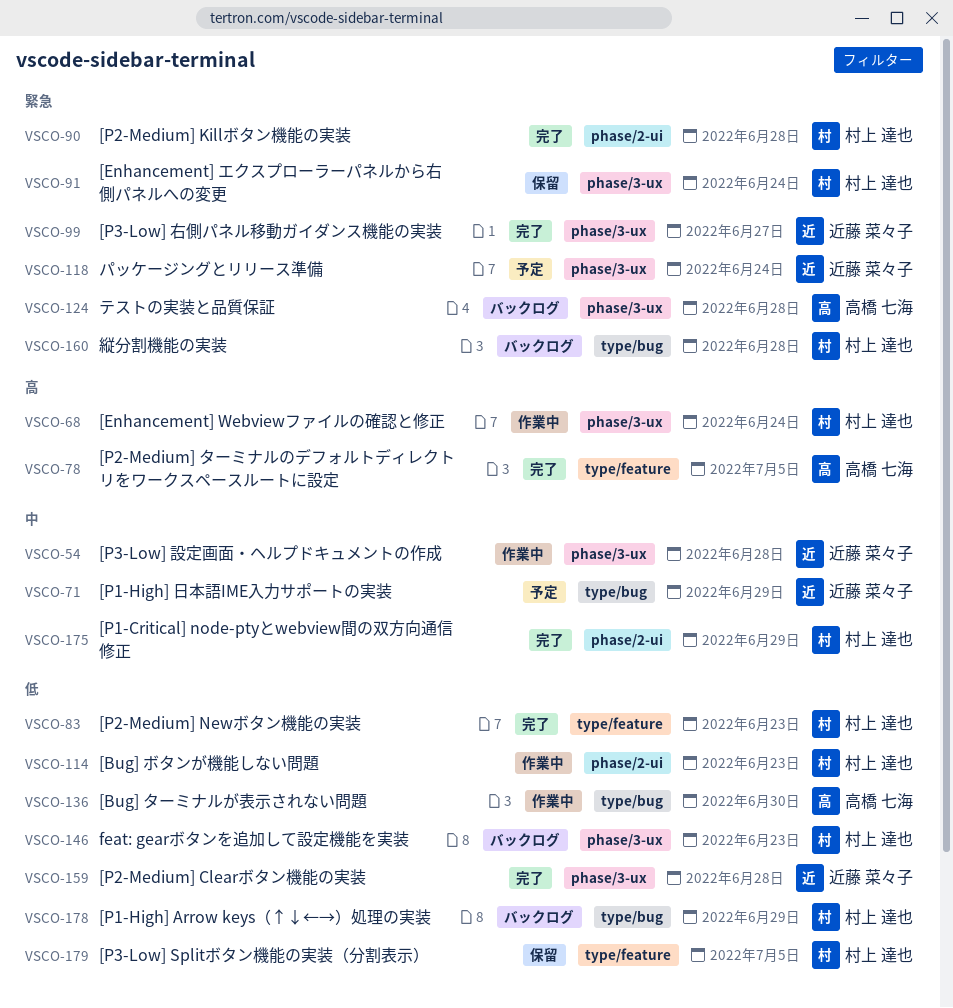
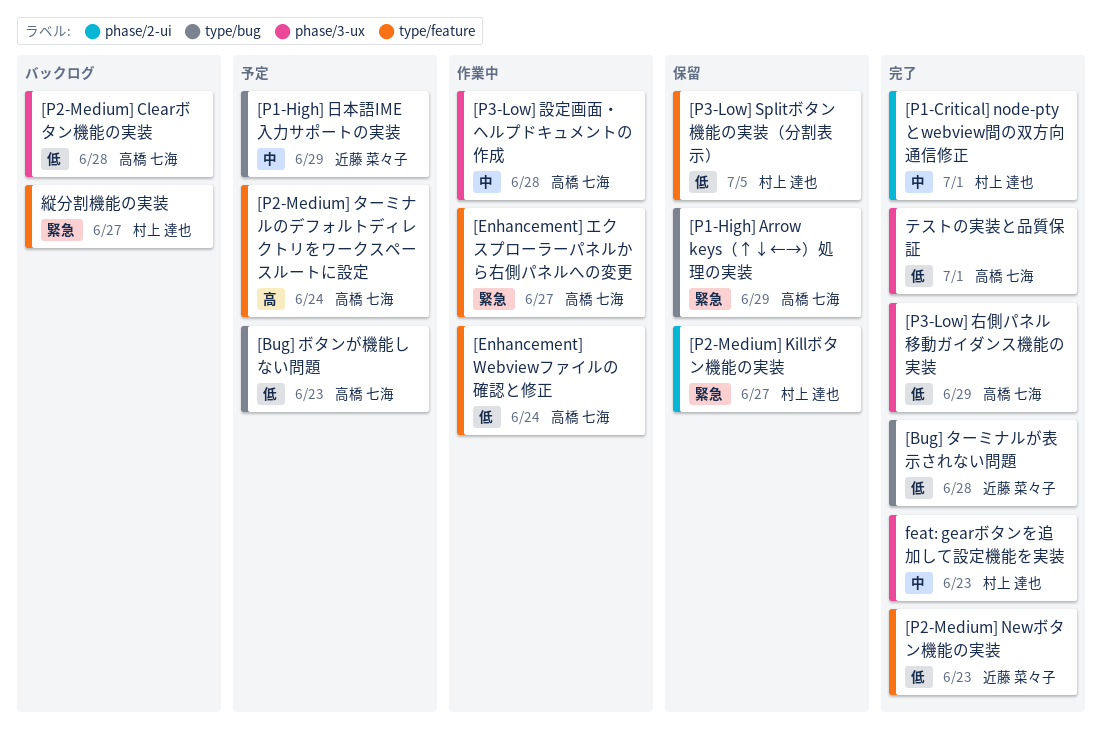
[Bug] ターミナルが表示されない問題, status: 作業中 -> 完了
[Bug] ターミナルが表示されない問題, owner: 高橋 七海 -> 近藤 菜々子
[Bug] ターミナルが表示されない問題, due: Jun 30 -> Jun 28
[Bug] ボタンが機能しない問題, status: 作業中 -> 予定
[Bug] ボタンが機能しない問題, owner: 村上 達也 -> 高橋 七海
[Bug] ボタンが機能しない問題, label: phase/2-ui -> type/bug
[Enhancement] Webviewファイルの確認と修正, owner: 村上 達也 -> 高橋 七海
[Enhancement] Webviewファイルの確認と修正, priority: 高 -> 低
[Enhancement] Webviewファイルの確認と修正, label: phase/3-ux -> type/feature
[Enhancement] エクスプローラーパネルから右側パネルへの変更, status: 保留 -> 作業中
[Enhancement] エクスプローラーパネルから右側パネルへの変更, owner: 村上 達也 -> 高橋 七海
[Enhancement] エクスプローラーパネルから右側パネルへの変更, label: phase/3-ux -> type/feature
[Enhancement] エクスプローラーパネルから右側パネルへの変更, due: Jun 24 -> Jun 27
[P1-Critical] node-ptyとwebview間の双方向通信修正, due: Jun 29 -> Jul 1
[P1-High] Arrow keys（↑↓←→）処理の実装, status: バックログ -> 保留
[P1-High] Arrow keys（↑↓←→）処理の実装, owner: 村上 達也 -> 高橋 七海
[P1-High] Arrow keys（↑↓←→）処理の実装, priority: 低 -> 緊急
[P2-Medium] Clearボタン機能の実装, status: 完了 -> バックログ
[P2-Medium] Clearボタン機能の実装, owner: 近藤 菜々子 -> 高橋 七海
[P2-Medium] Killボタン機能の実装, status: 完了 -> 保留
[P2-Medium] Killボタン機能の実装, due: Jun 28 -> Jun 27
[P2-Medium] Newボタン機能の実装, owner: 村上 達也 -> 近藤 菜々子
[P2-Medium] ターミナルのデフォルトディレクトリをワークスペースルートに設定, status: 完了 -> 予定
[P2-Medium] ターミナルのデフォルトディレクトリをワークスペースルートに設定, due: Jul 5 -> Jun 24
[P3-Low] 右側パネル移動ガイダンス機能の実装, owner: 近藤 菜々子 -> 高橋 七海
[P3-Low] 右側パネル移動ガイダンス機能の実装, priority: 緊急 -> 低
[P3-Low] 右側パネル移動ガイダンス機能の実装, due: Jun 27 -> Jun 29
[P3-Low] 設定画面・ヘルプドキュメントの作成, owner: 近藤 菜々子 -> 高橋 七海
feat: gearボタンを追加して設定機能を実装, status: バックログ -> 完了
feat: gearボタンを追加して設定機能を実装, priority: 低 -> 中
テストの実装と品質保証, status: バックログ -> 完了
テストの実装と品質保証, priority: 緊急 -> 低
テストの実装と品質保証, due: Jun 28 -> Jul 1
パッケージングとリリース準備: present -> none
縦分割機能の実装, label: type/bug -> type/feature
縦分割機能の実装, due: Jun 28 -> Jun 27

